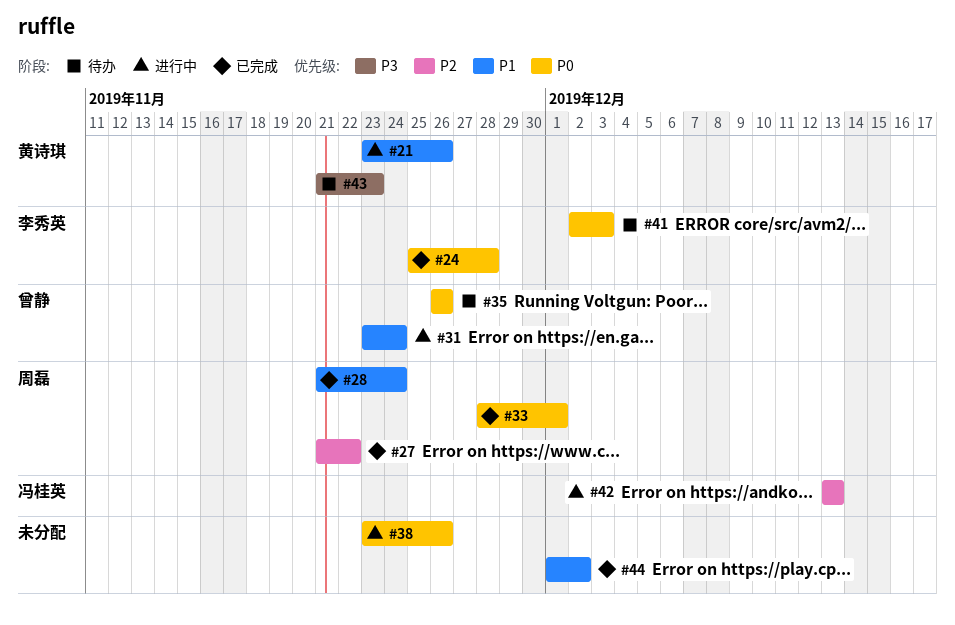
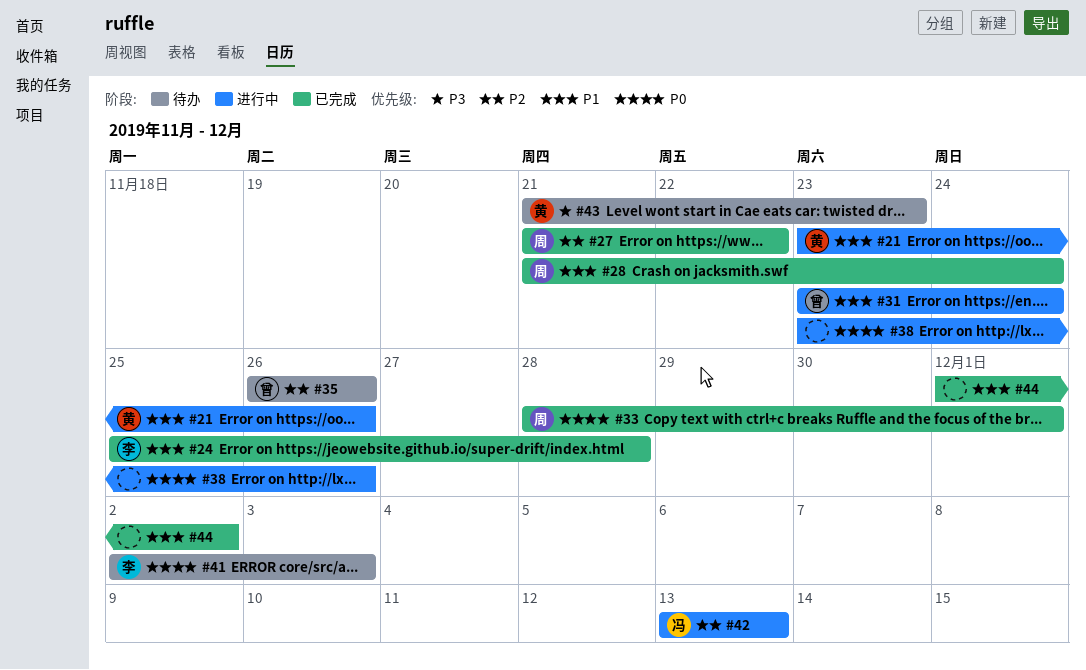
#24, priority: P0 -> P1
#35, priority: P0 -> P2

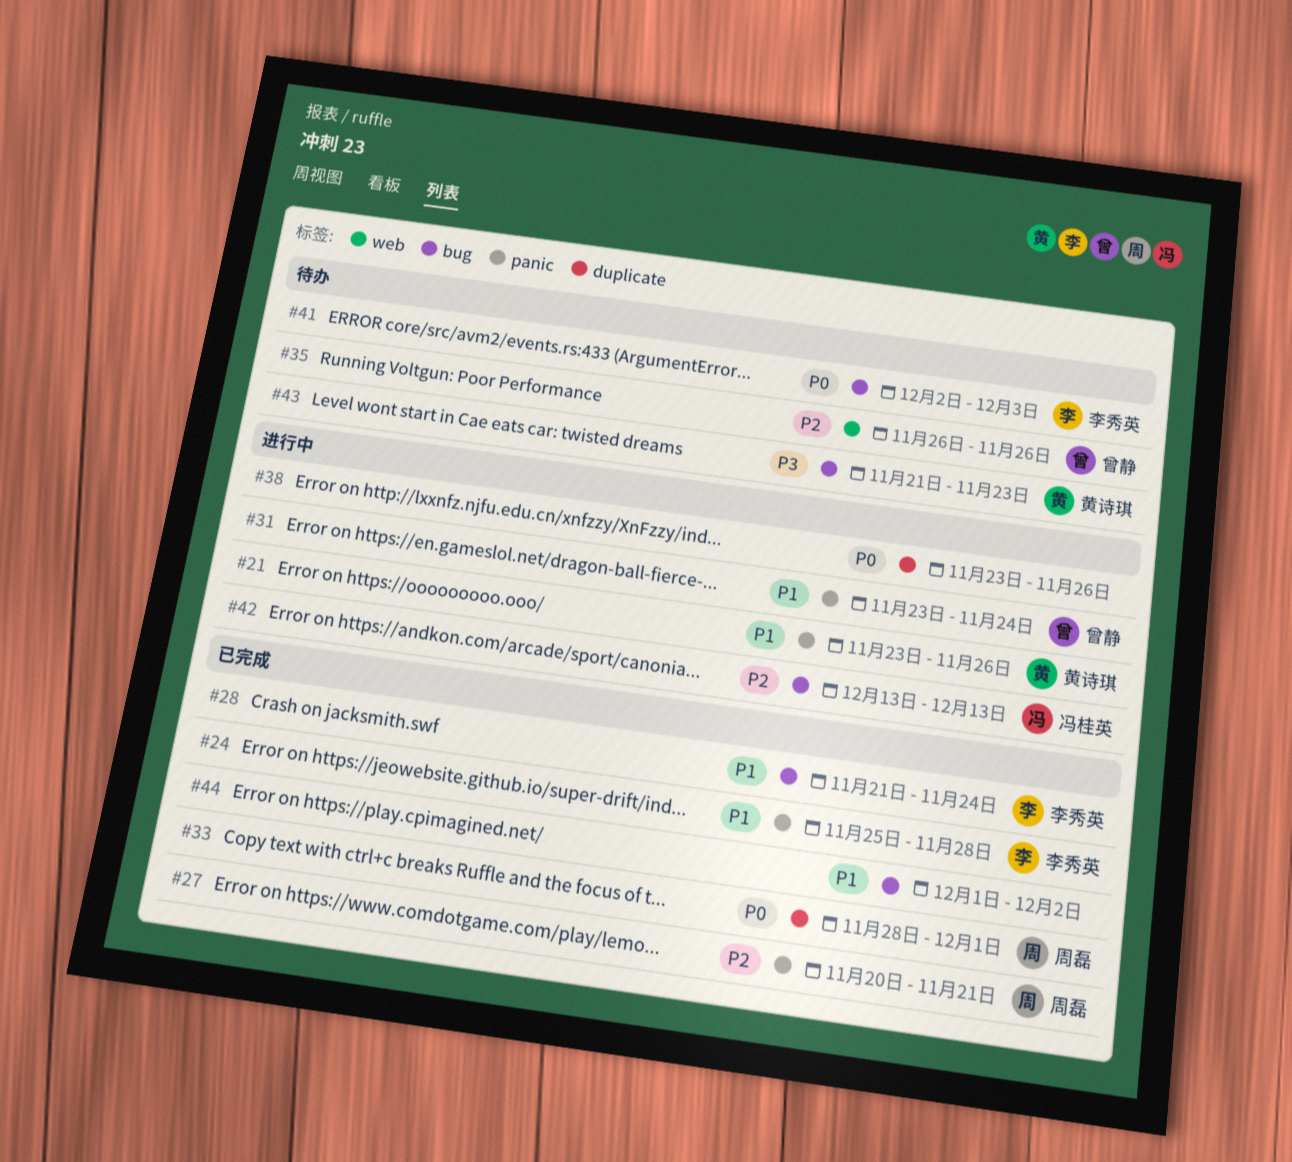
#27, start: Nov 21 -> Nov 20
#27, due: Nov 22 -> Nov 21
#28, owner: 周磊 -> 李秀英

